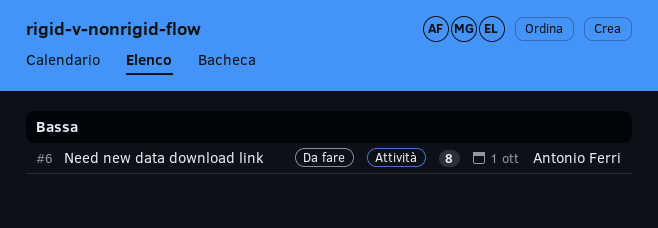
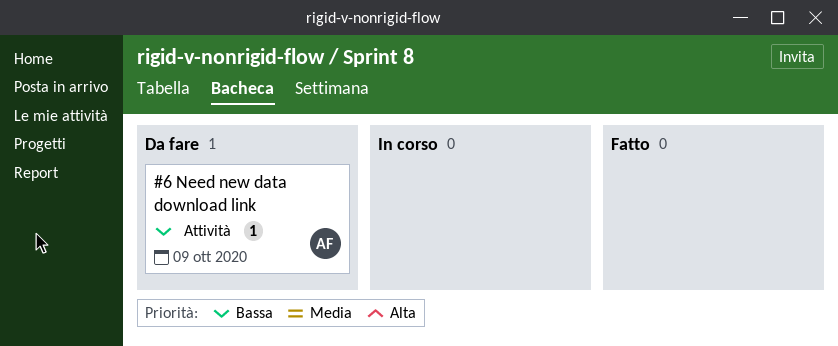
#6, estimate: 8 -> 1
#6, due: Oct 1 -> Oct 9

